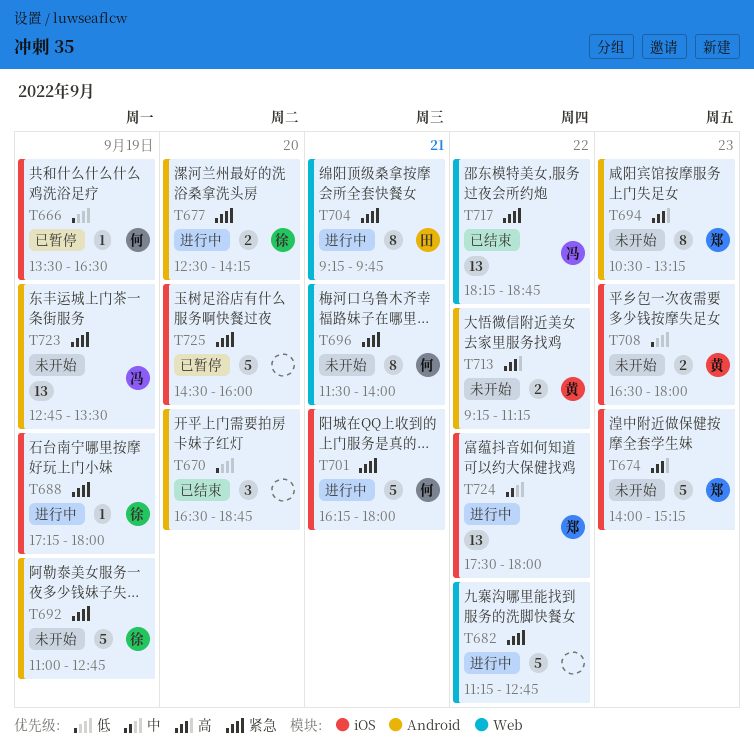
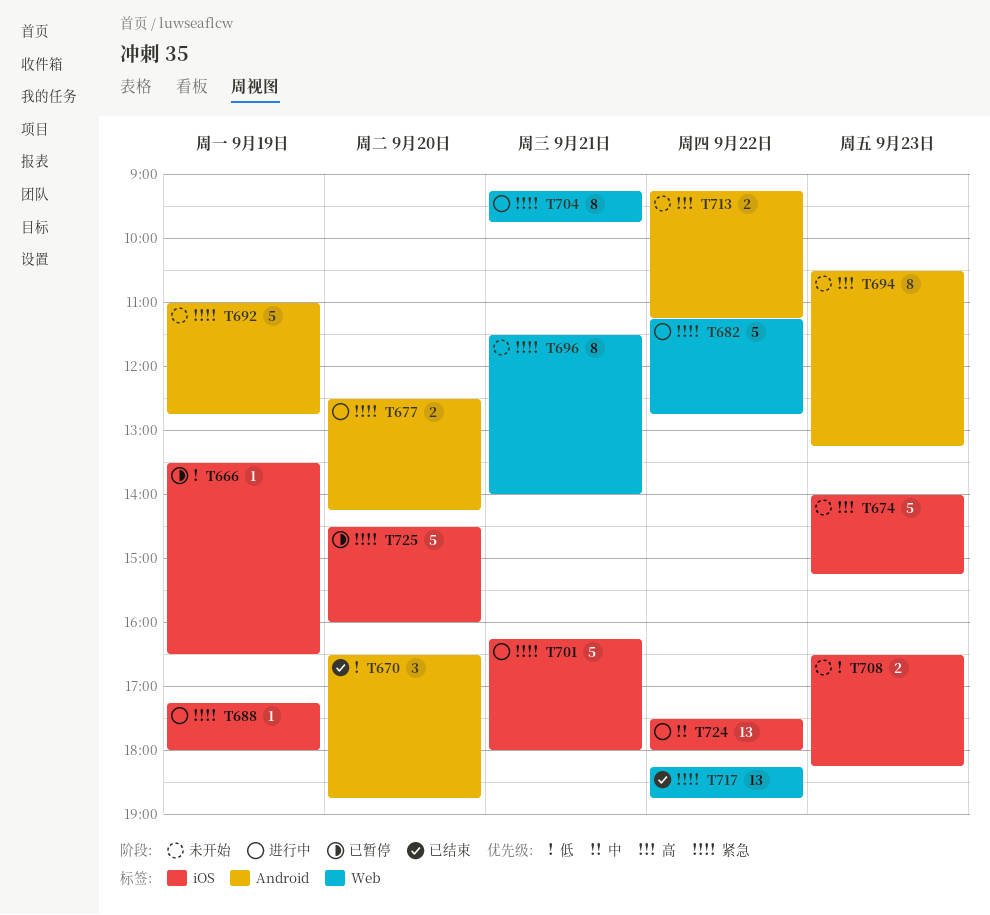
T708, ends: 18:00 -> 18:15
T723: present -> none

